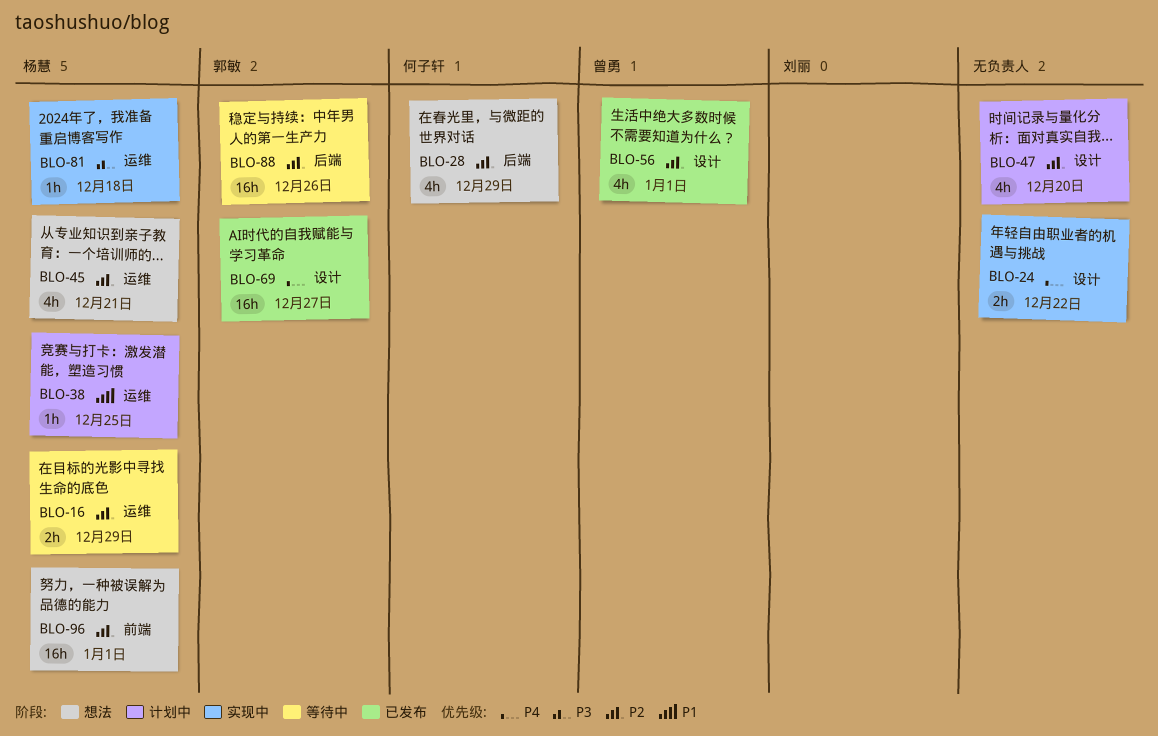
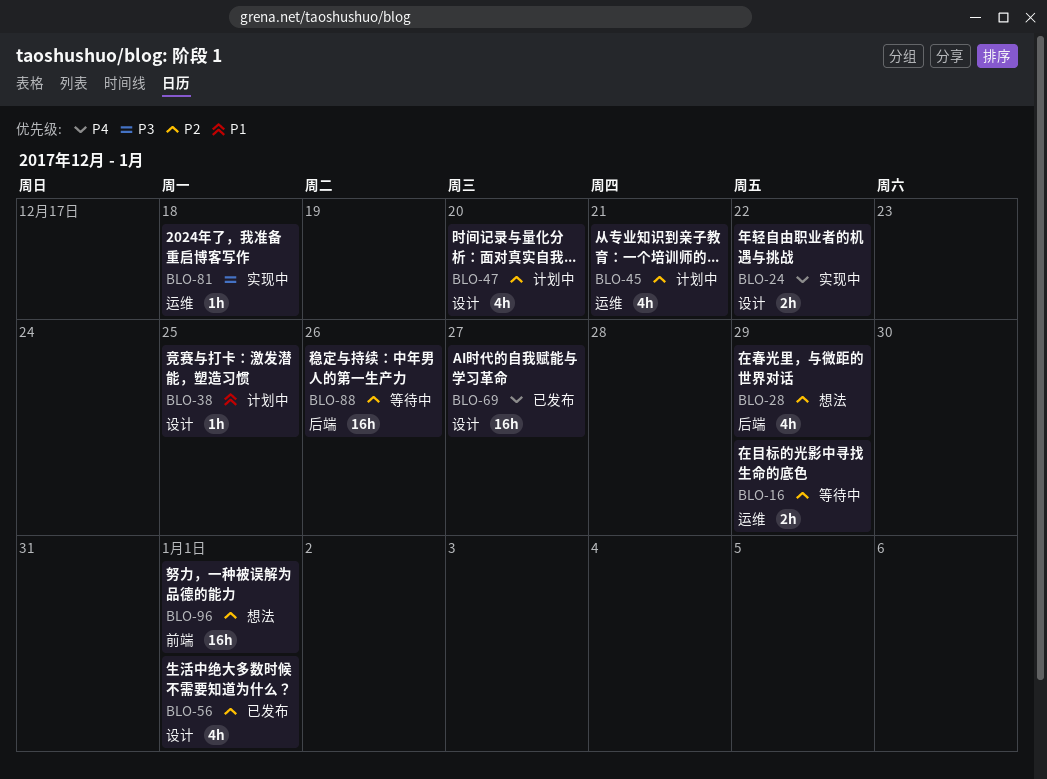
BLO-38, label: 运维 -> 设计
BLO-45, status: 想法 -> 计划中

